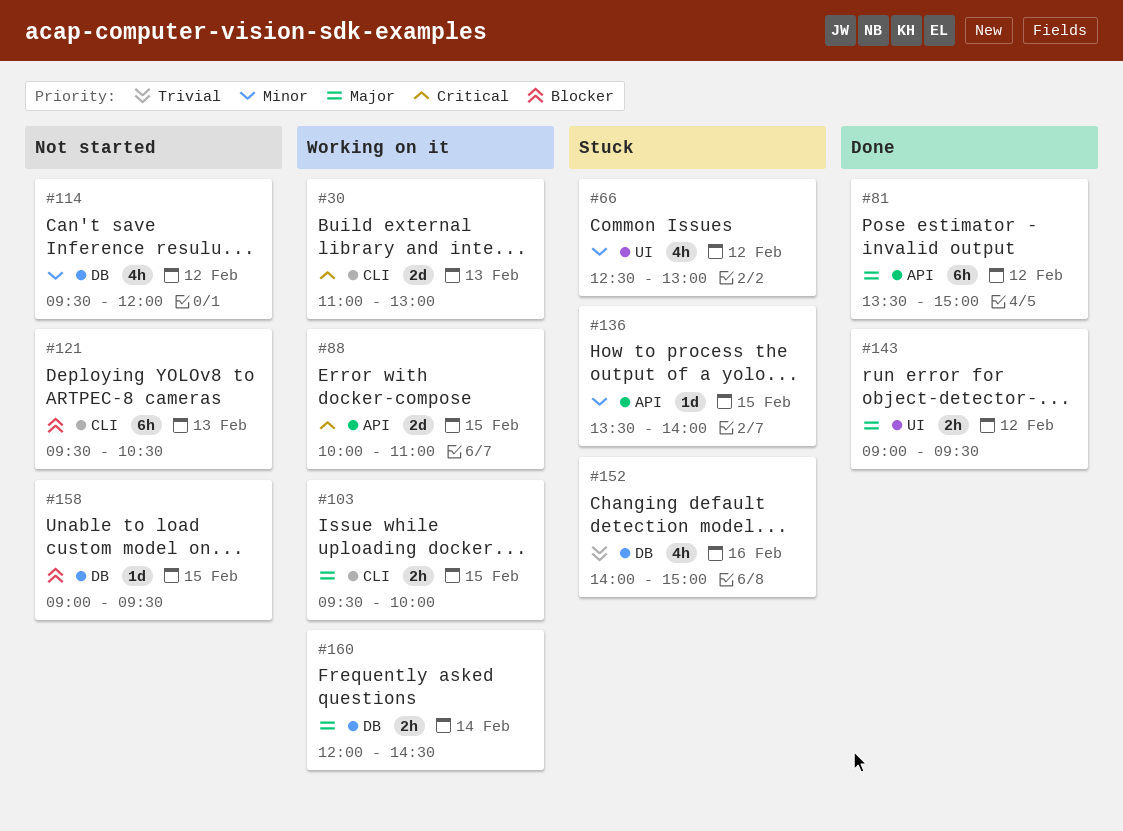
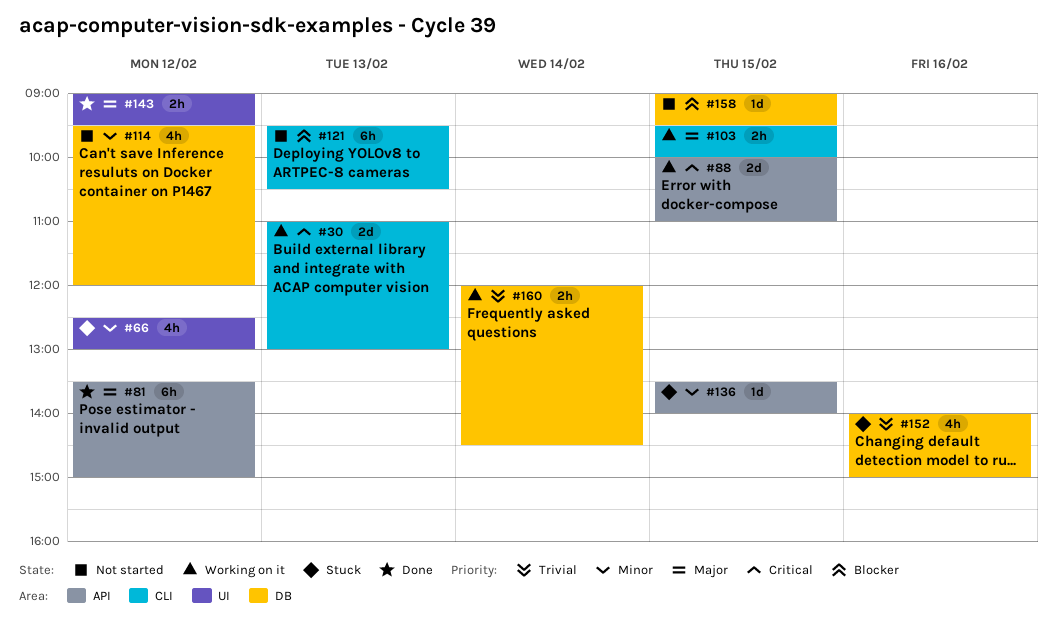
#160, priority: Major -> Trivial

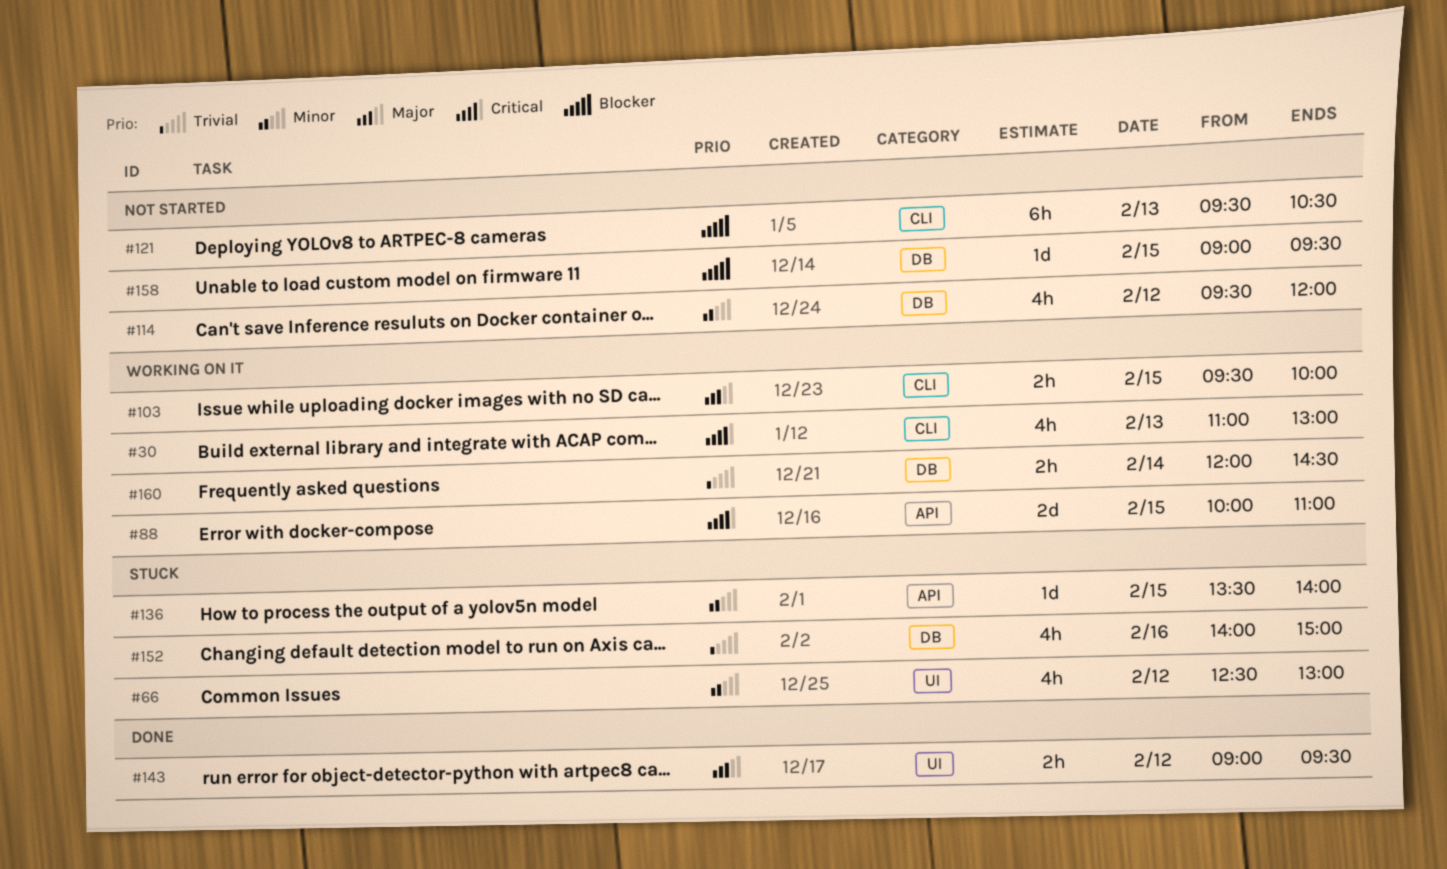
#30, estimate: 2d -> 4h
#81: present -> none

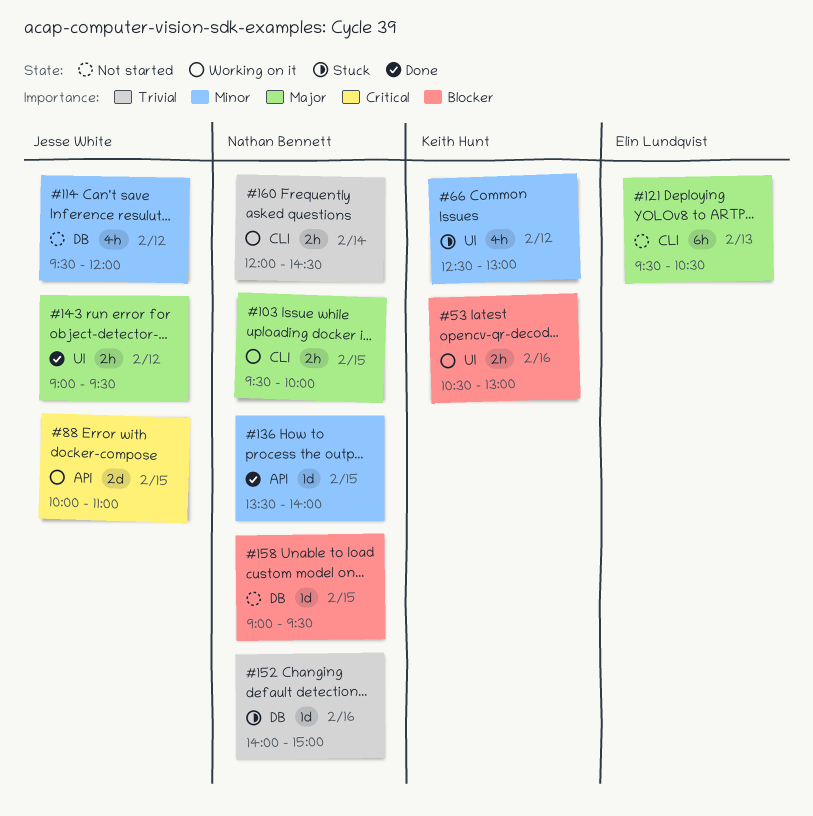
#30: present -> none
#53: none -> present
#121, priority: Blocker -> Major
#136, status: Stuck -> Done
#152, estimate: 4h -> 1d
#160, label: DB -> CLI

